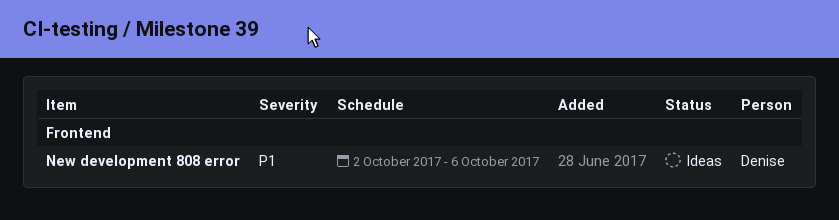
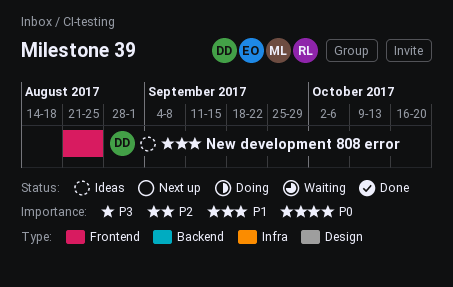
New development 808 error, start: Oct 2 -> Aug 21
New development 808 error, due: Oct 6 -> Aug 25

